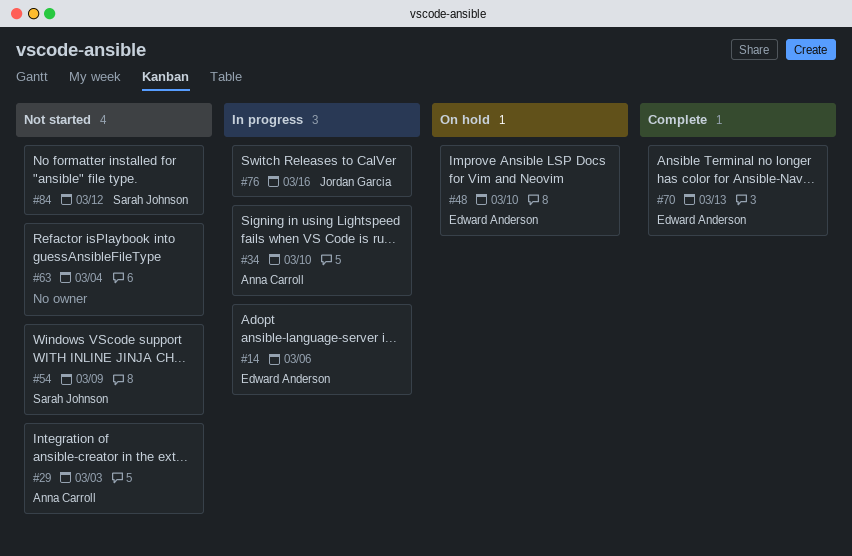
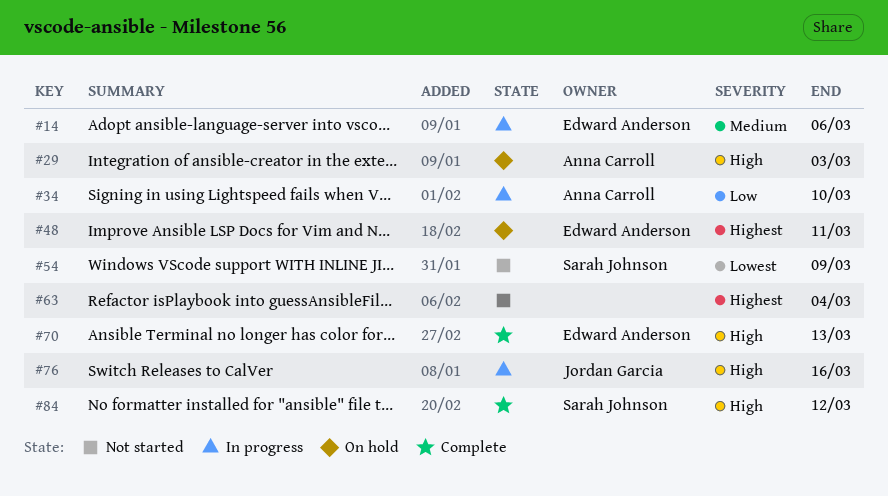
#29, status: Not started -> On hold
#48, due: Mar 10 -> Mar 11
#84, status: Not started -> Complete

